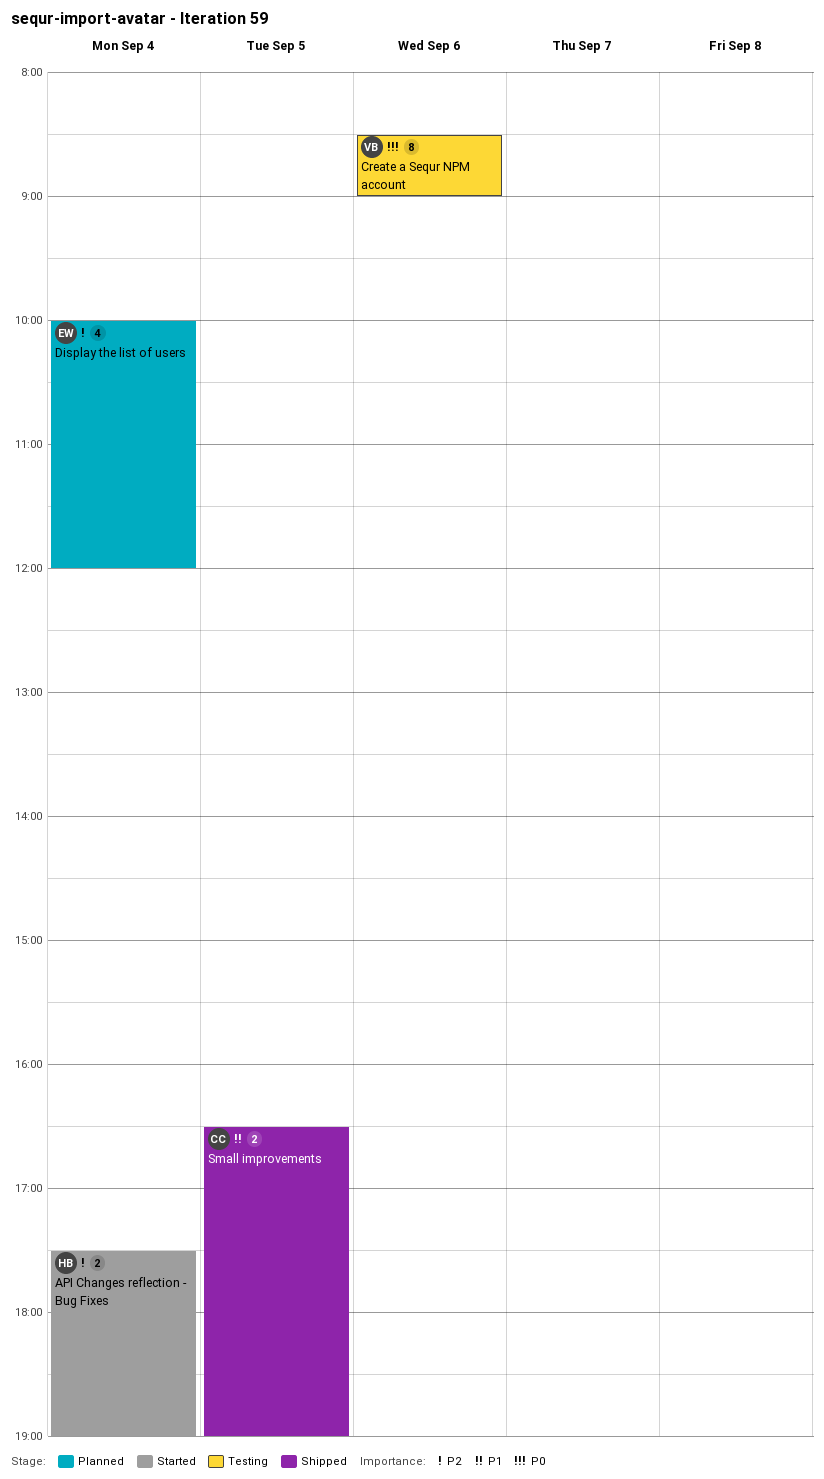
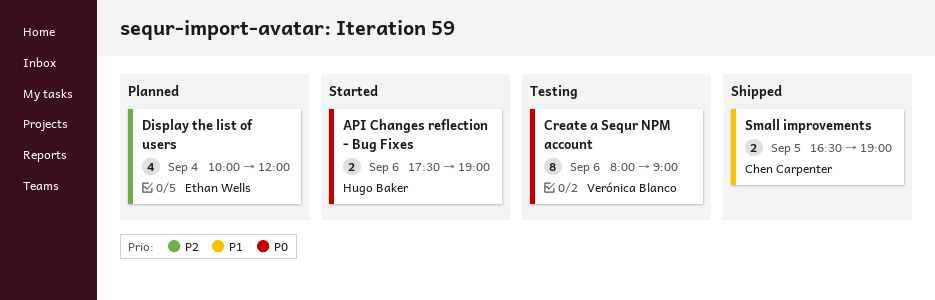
API Changes reflection - Bug Fixes, priority: P2 -> P0
API Changes reflection - Bug Fixes, day: Sep 4 -> Sep 6
Create a Sequr NPM account, begins: 08:30 -> 08:00

